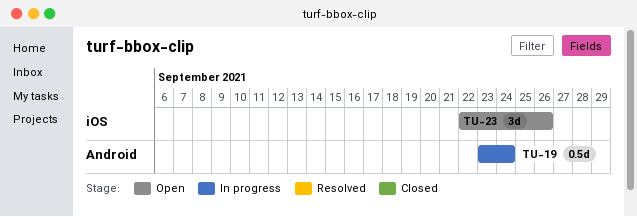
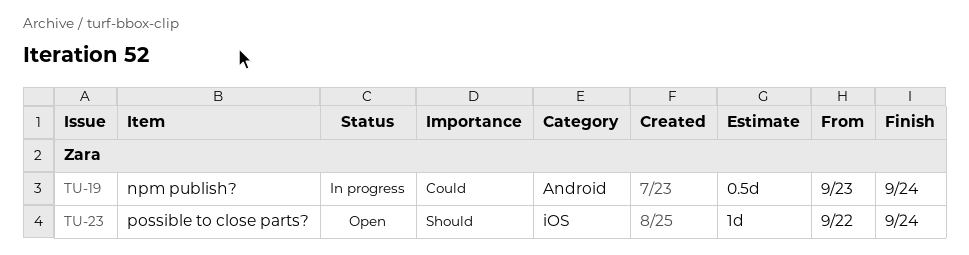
TU-23, estimate: 3d -> 1d
TU-23, due: Sep 26 -> Sep 24

